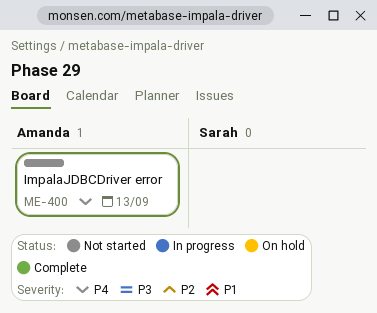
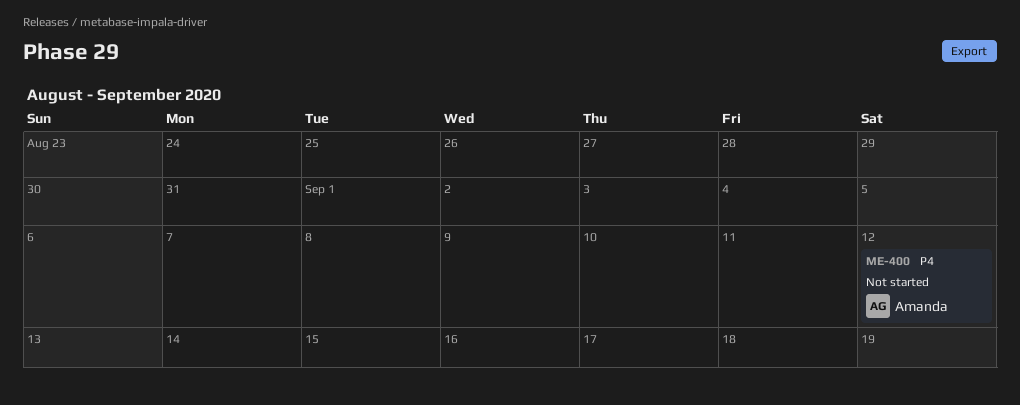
ME-400, due: Sep 13 -> Sep 12

